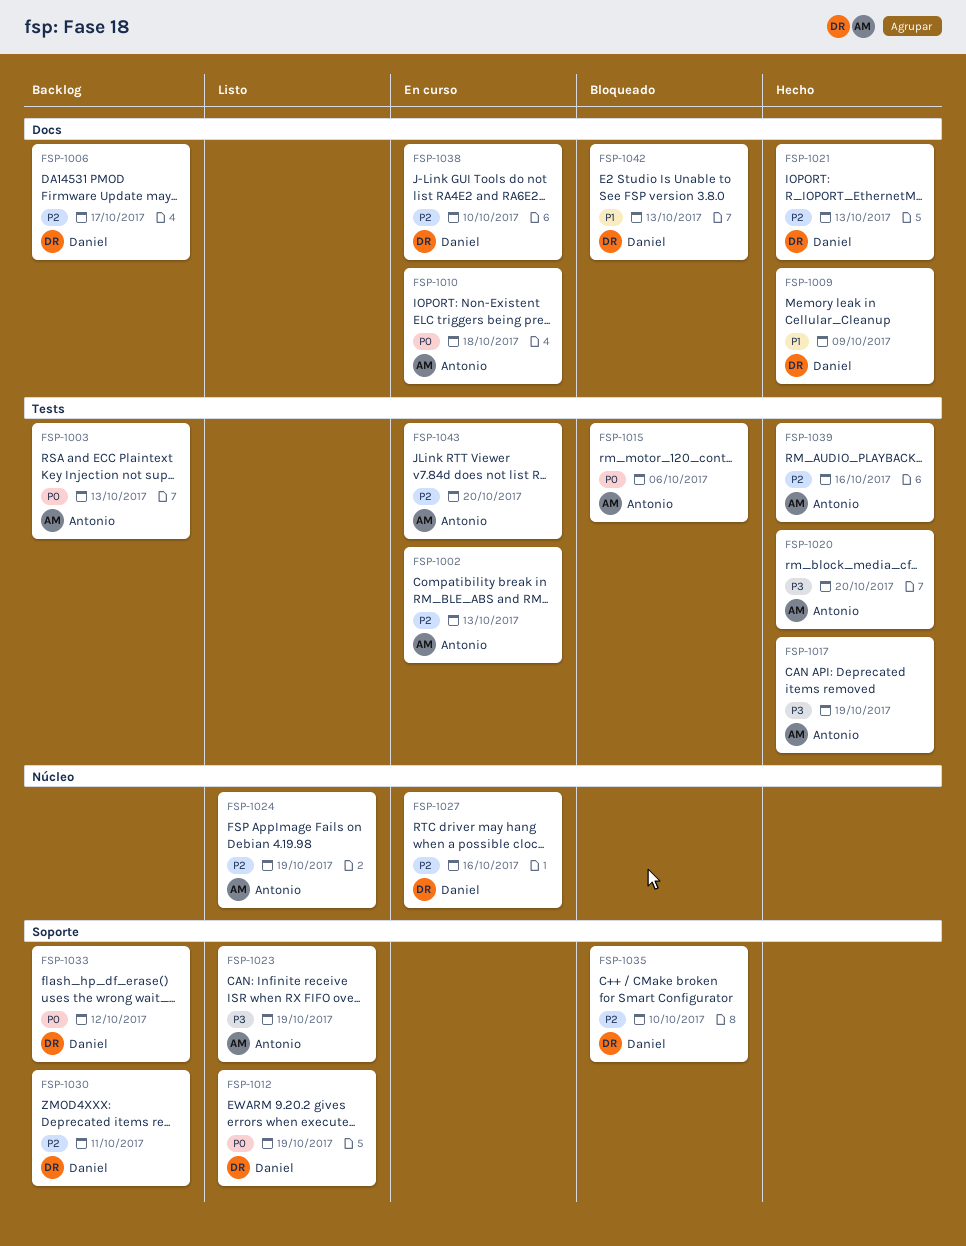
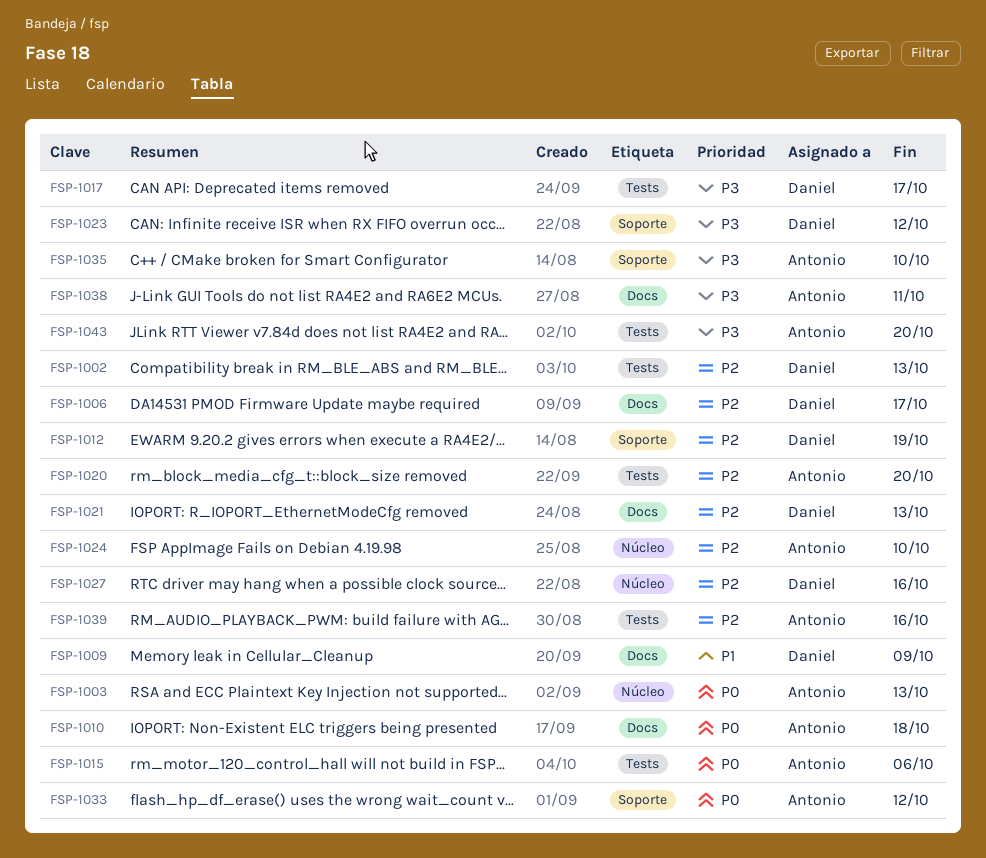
FSP-1002, owner: Antonio -> Daniel
FSP-1003, label: Tests -> Núcleo
FSP-1012, priority: P0 -> P2
FSP-1017, owner: Antonio -> Daniel
FSP-1017, due: Oct 19 -> Oct 17
FSP-1020, priority: P3 -> P2
FSP-1023, owner: Antonio -> Daniel
FSP-1023, due: Oct 19 -> Oct 12
FSP-1024, due: Oct 19 -> Oct 10
FSP-1030: present -> none
FSP-1033, owner: Daniel -> Antonio
FSP-1035, owner: Daniel -> Antonio
FSP-1035, priority: P2 -> P3
FSP-1038, owner: Daniel -> Antonio
FSP-1038, priority: P2 -> P3
FSP-1038, due: Oct 10 -> Oct 11
FSP-1042: present -> none
FSP-1043, priority: P2 -> P3

